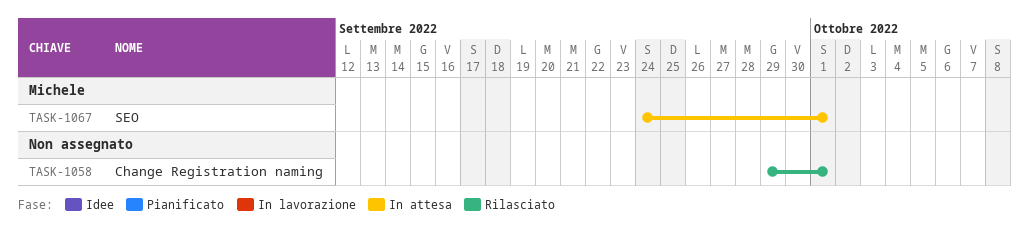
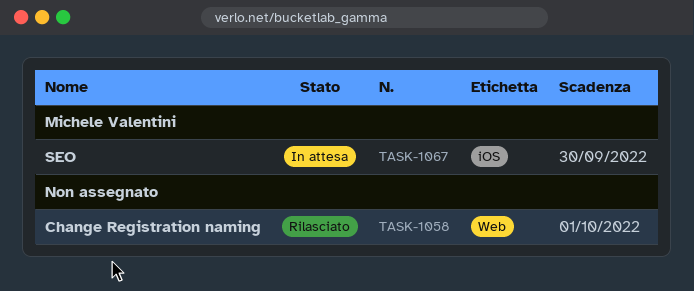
TASK-1067, due: Oct 1 -> Sep 30

